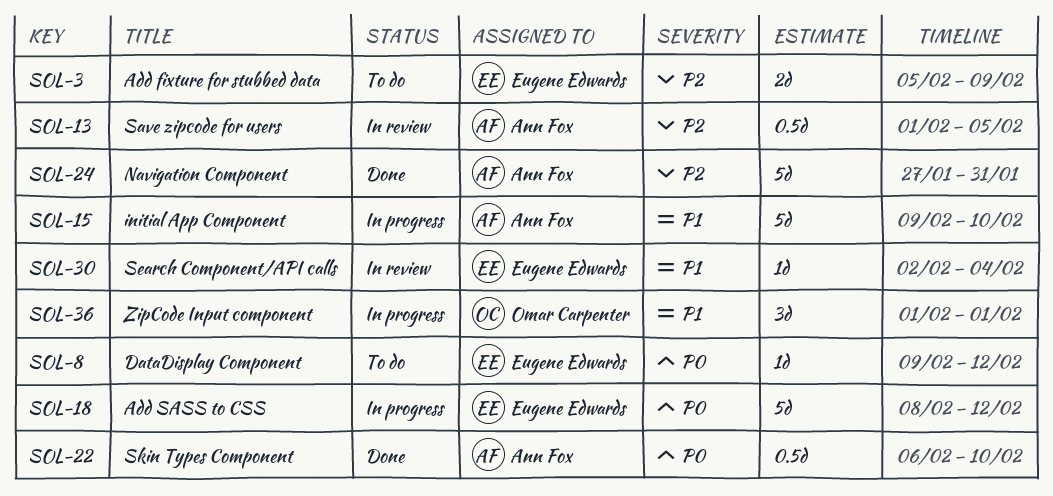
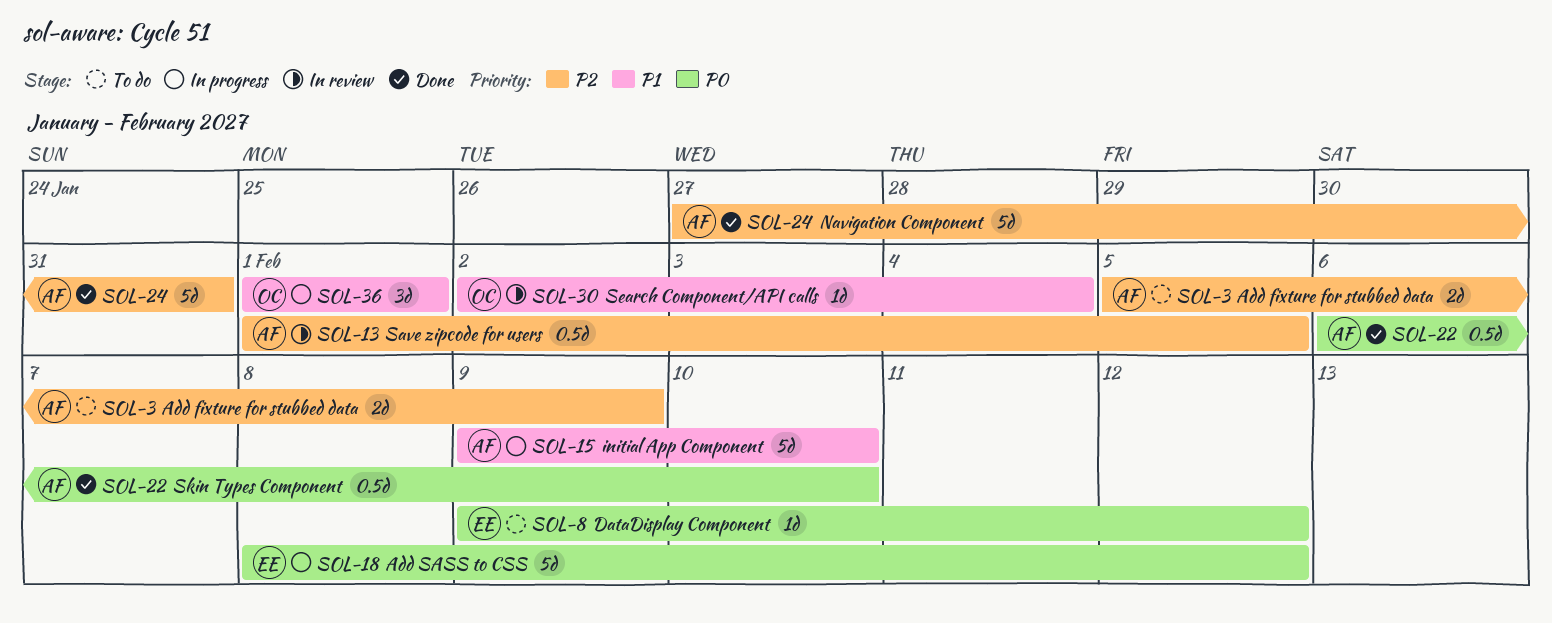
SOL-3, owner: Eugene Edwards -> Ann Fox
SOL-30, owner: Eugene Edwards -> Omar Carpenter

